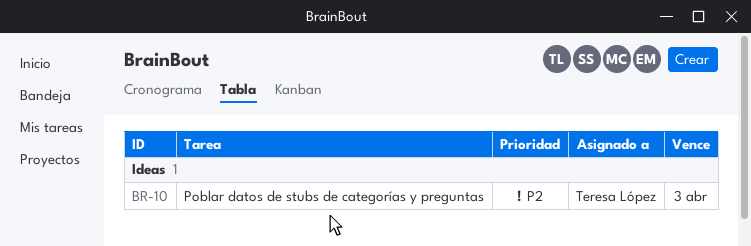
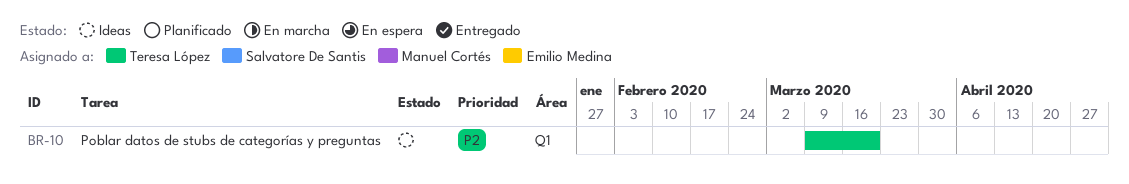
BR-10, due: Apr 3 -> Mar 20

